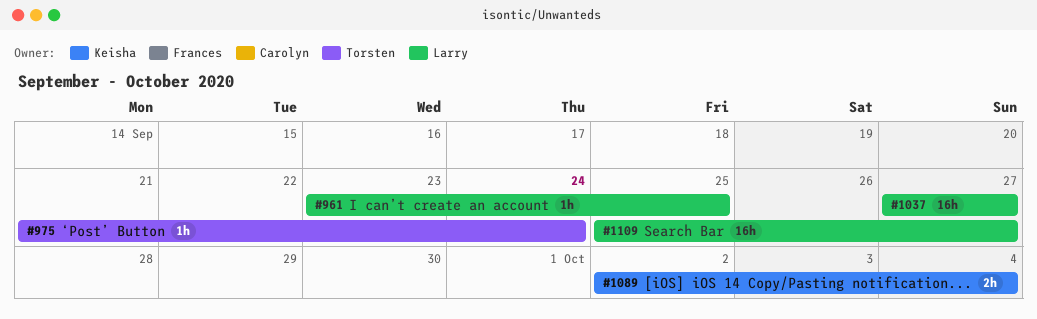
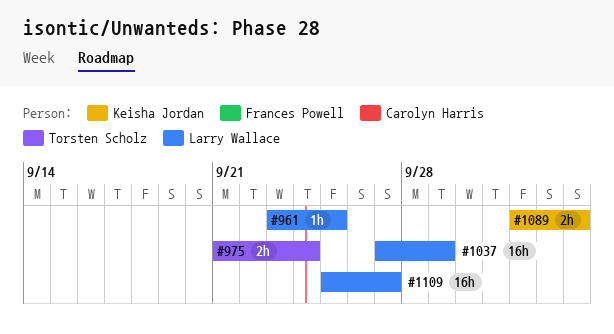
#975, estimate: 1h -> 2h
#1037, due: Sep 27 -> Sep 29

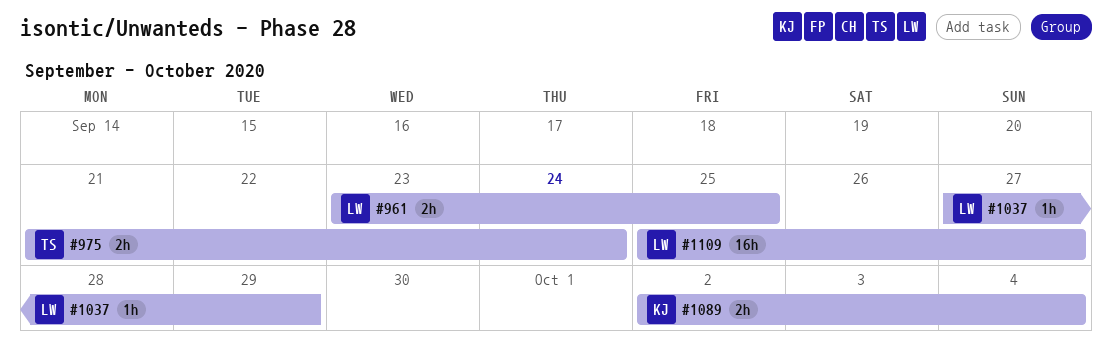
#961, estimate: 1h -> 2h
#1037, estimate: 16h -> 1h

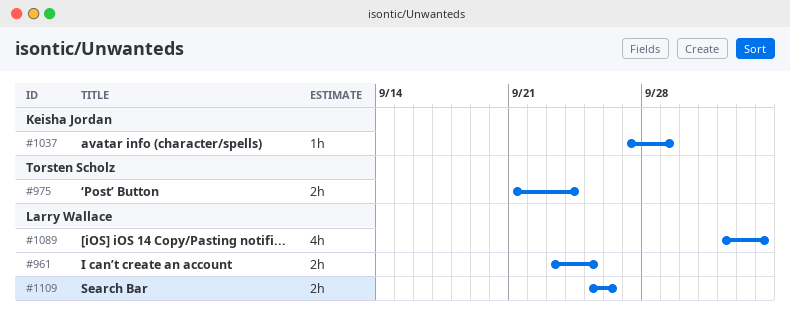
#1037, owner: Larry Wallace -> Keisha Jordan
#1089, owner: Keisha Jordan -> Larry Wallace
#1089, estimate: 2h -> 4h
#1109, estimate: 16h -> 2h
#1109, due: Sep 27 -> Sep 26

